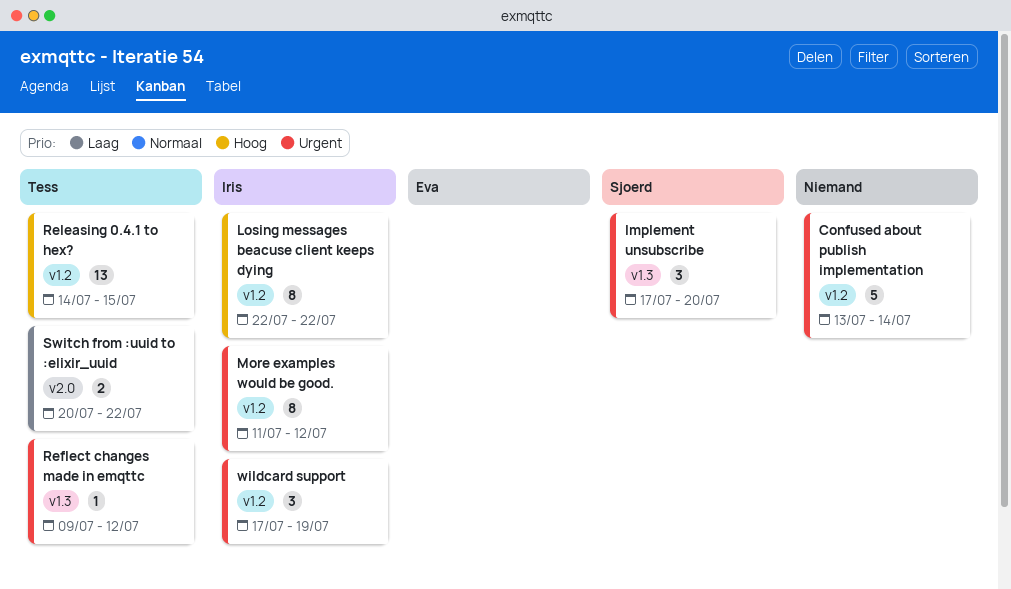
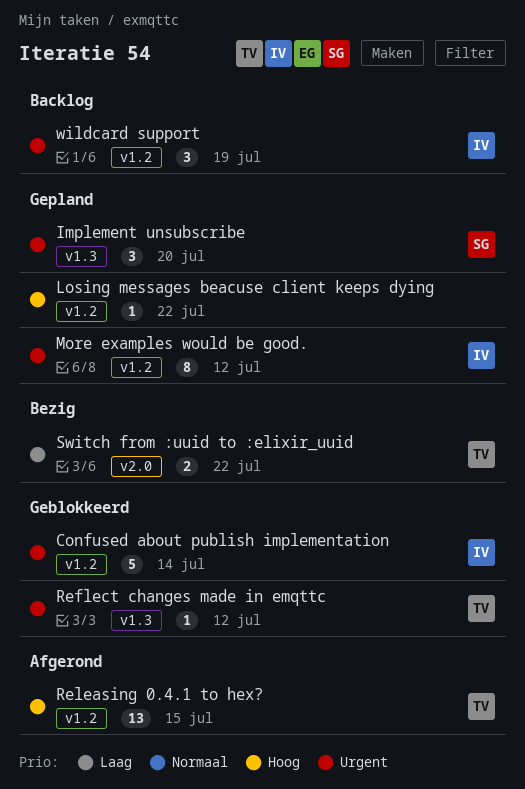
Confused about publish implementation, owner: none -> Iris
Losing messages beacuse client keeps dying, owner: Iris -> none
Losing messages beacuse client keeps dying, estimate: 8 -> 1

